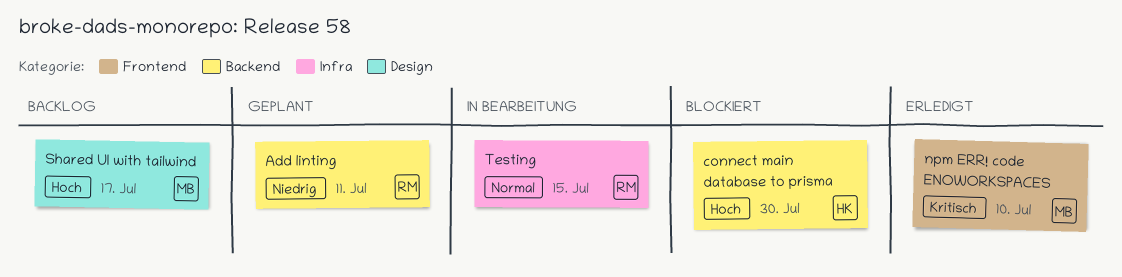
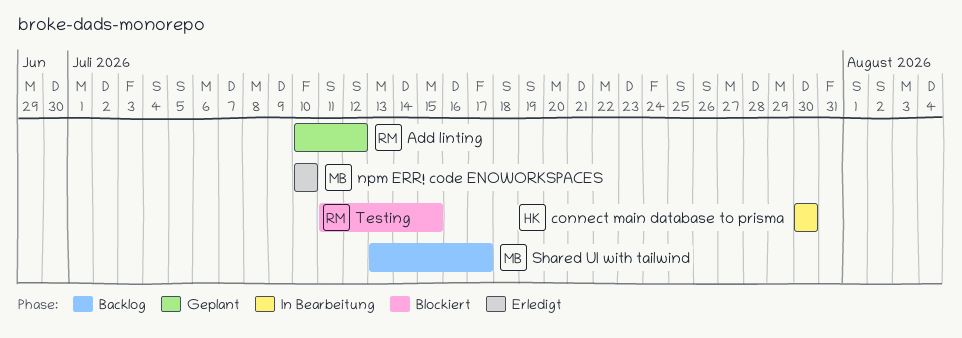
Add linting, due: Jul 11 -> Jul 12
connect main database to prisma, status: Blockiert -> In Bearbeitung
Testing, status: In Bearbeitung -> Blockiert

